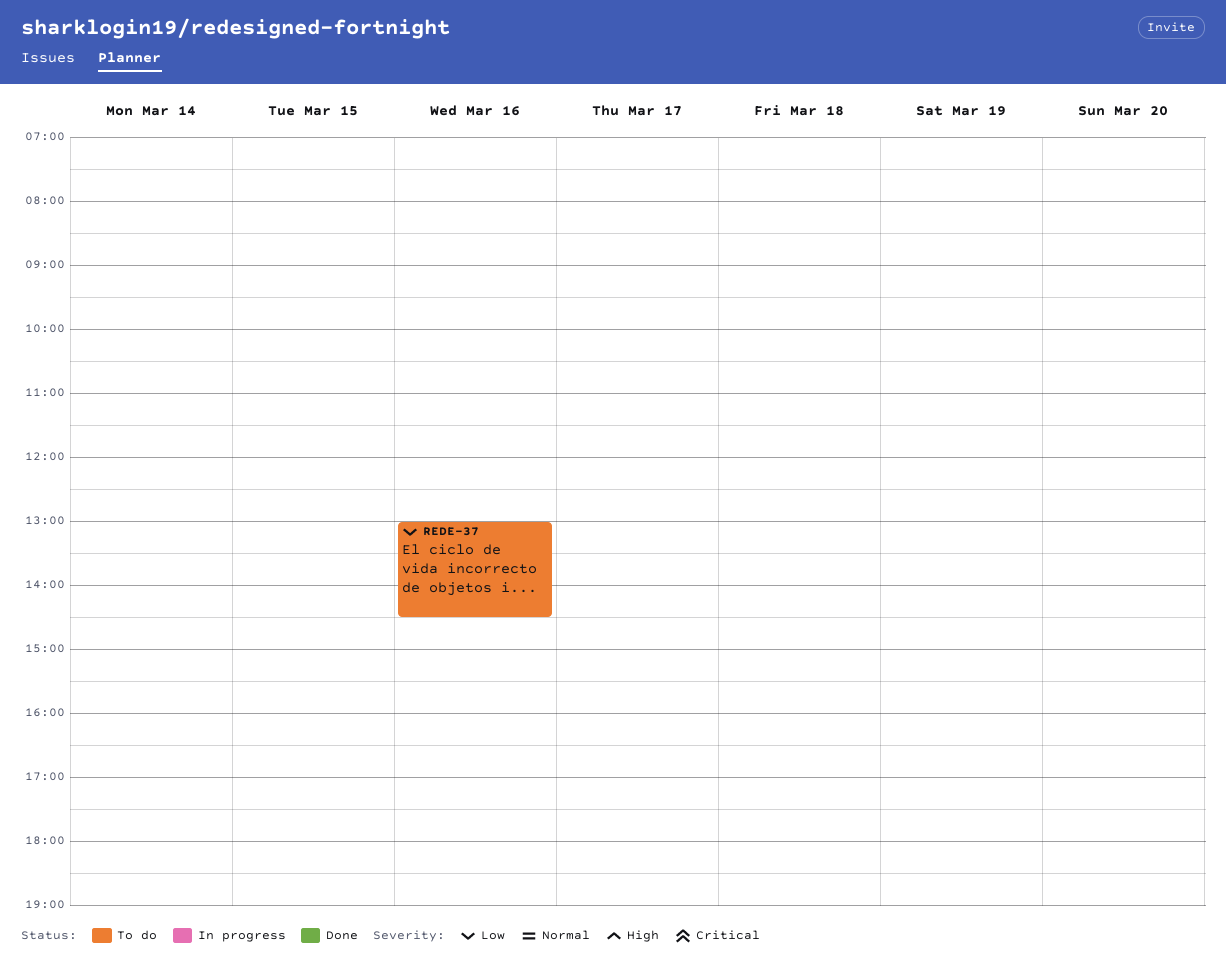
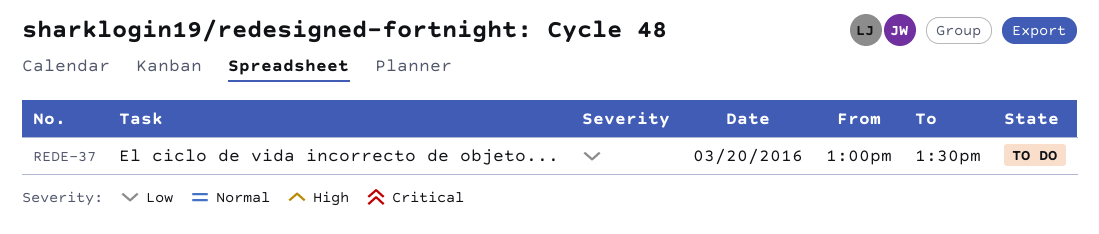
REDE-37, day: Mar 16 -> Mar 20
REDE-37, ends: 14:30 -> 13:30

